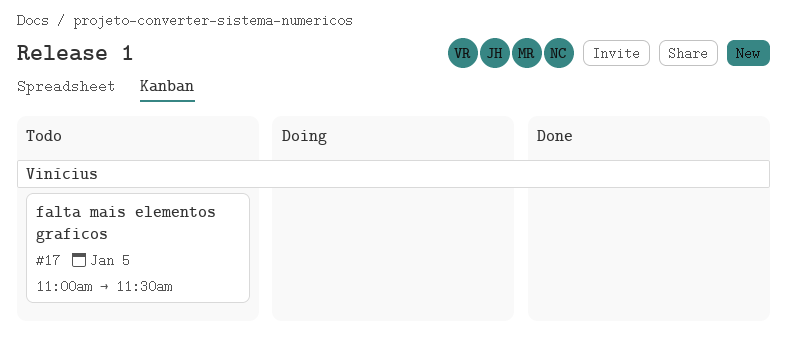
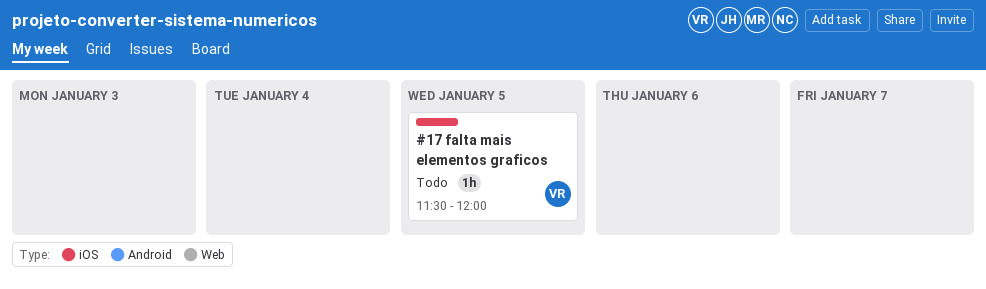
#17, begins: 11:00 -> 11:30
#17, ends: 11:30 -> 12:00

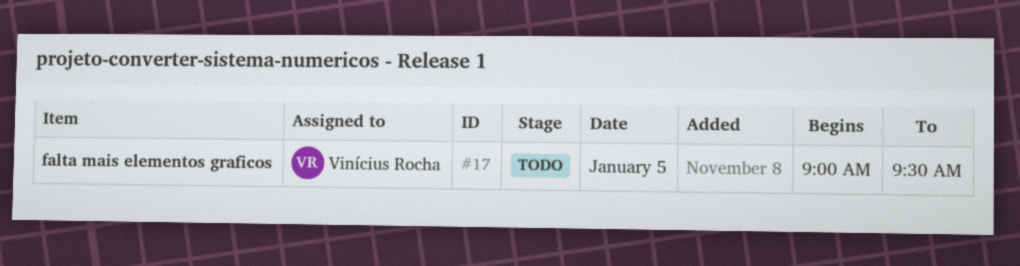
#17, begins: 11:30 -> 09:00
#17, ends: 12:00 -> 09:30

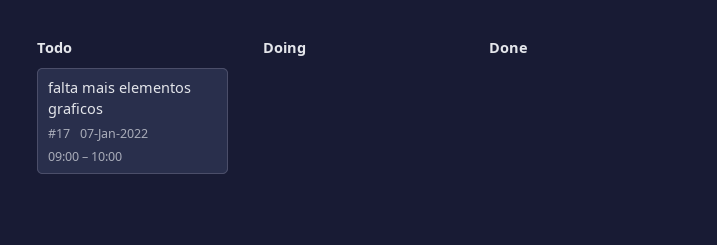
#17, day: Jan 5 -> Jan 7
#17, ends: 09:30 -> 10:00

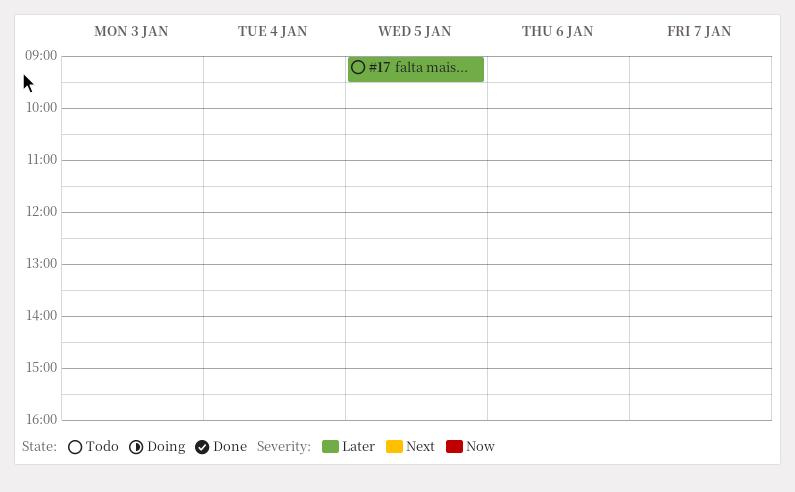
#17, day: Jan 7 -> Jan 5
#17, ends: 10:00 -> 09:30

